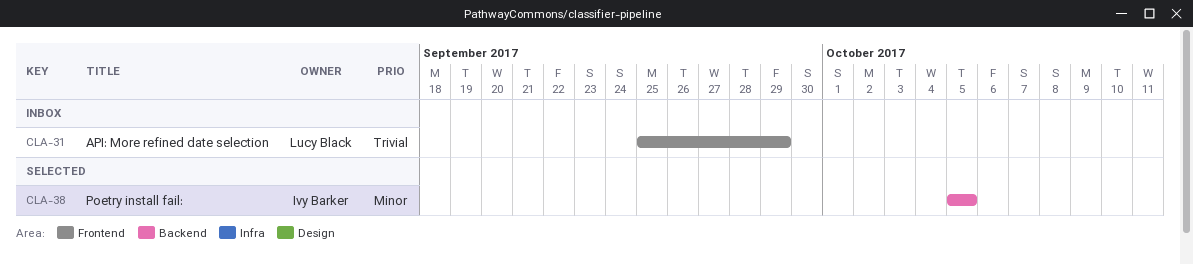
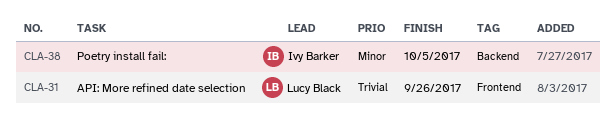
CLA-31, due: Sep 29 -> Sep 26

